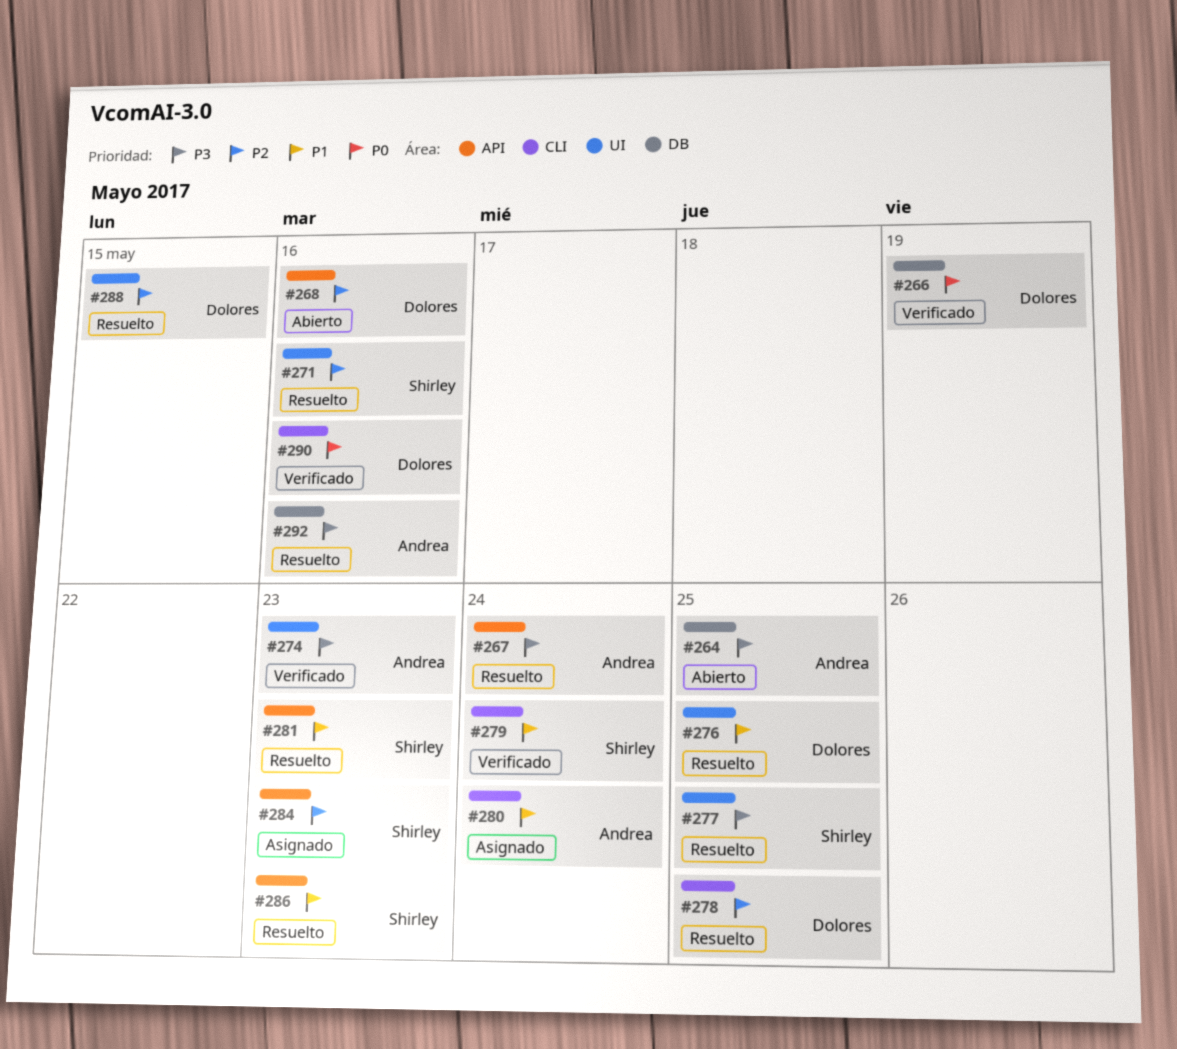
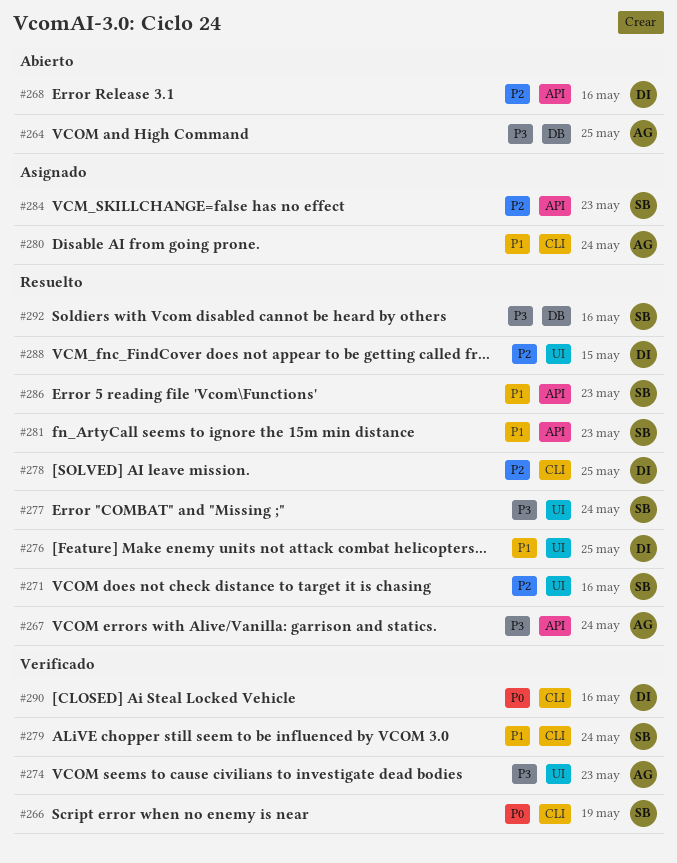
#266, owner: Dolores -> Shirley
#266, label: DB -> CLI
#277, due: May 25 -> May 24
#292, owner: Andrea -> Shirley

